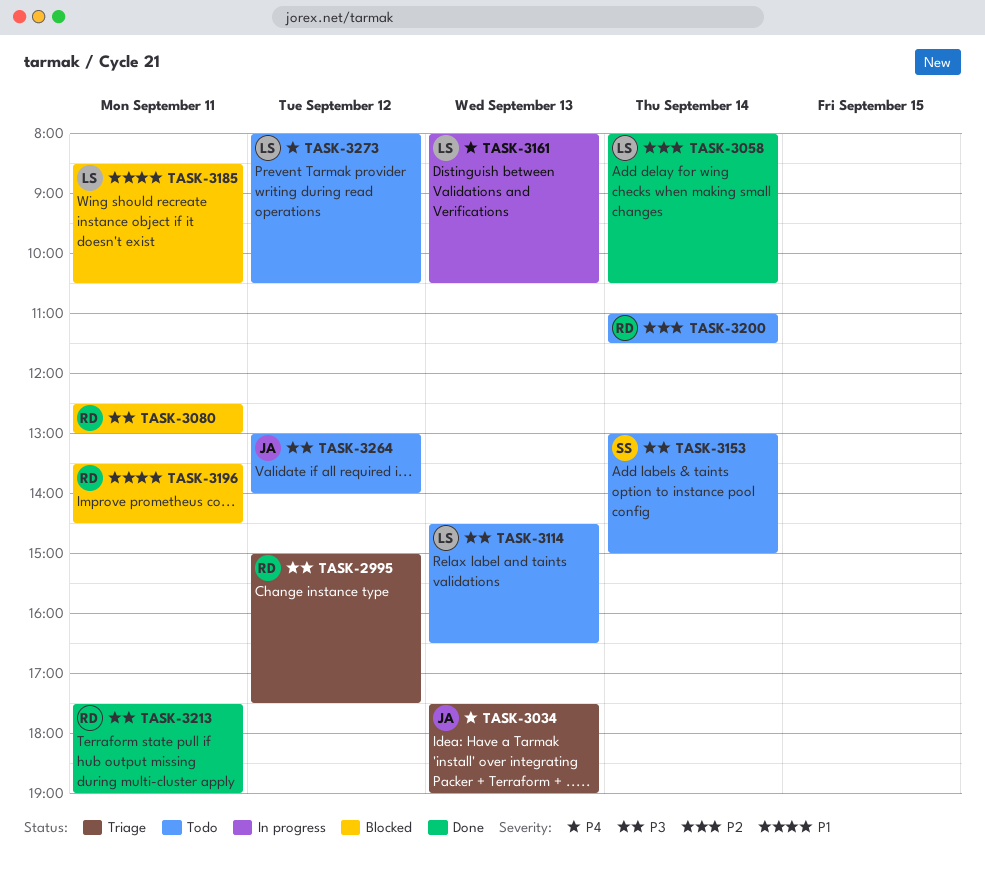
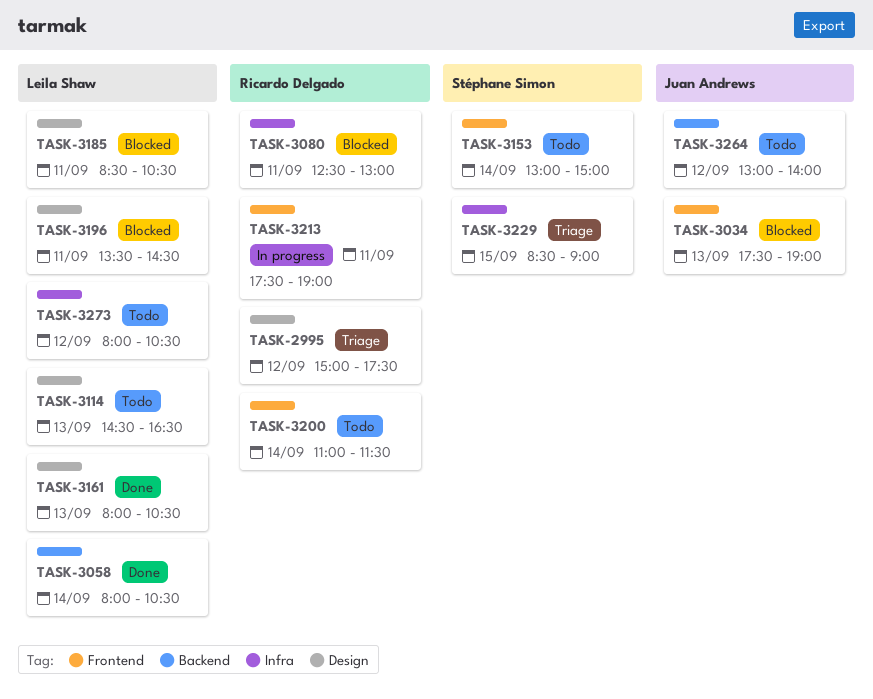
TASK-3034, status: Triage -> Blocked
TASK-3161, status: In progress -> Done
TASK-3196, owner: Ricardo Delgado -> Leila Shaw
TASK-3213, status: Done -> In progress
TASK-3229: none -> present

